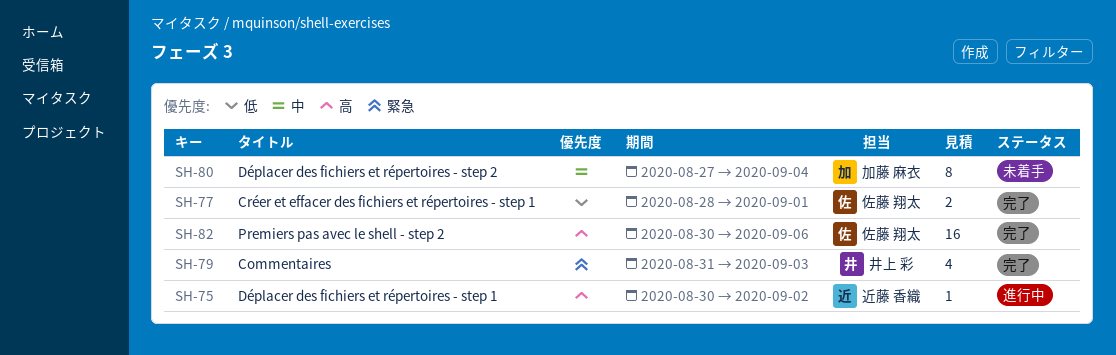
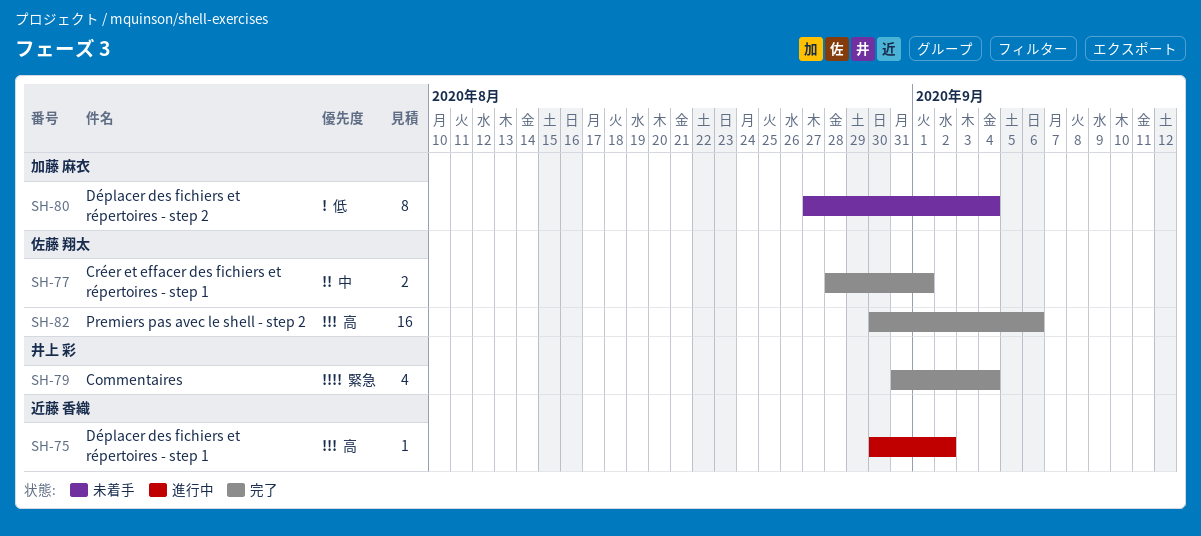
SH-77, priority: 低 -> 中
SH-79, due: Sep 3 -> Sep 4
SH-80, priority: 中 -> 低

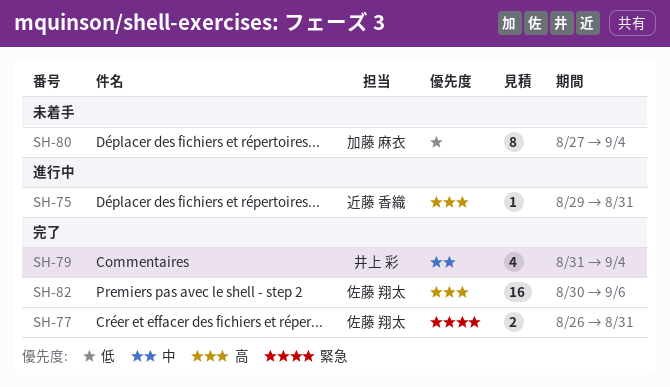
SH-75, start: Aug 30 -> Aug 29
SH-75, due: Sep 2 -> Aug 31
SH-77, priority: 中 -> 緊急
SH-77, start: Aug 28 -> Aug 26
SH-77, due: Sep 1 -> Aug 31
SH-79, priority: 緊急 -> 中

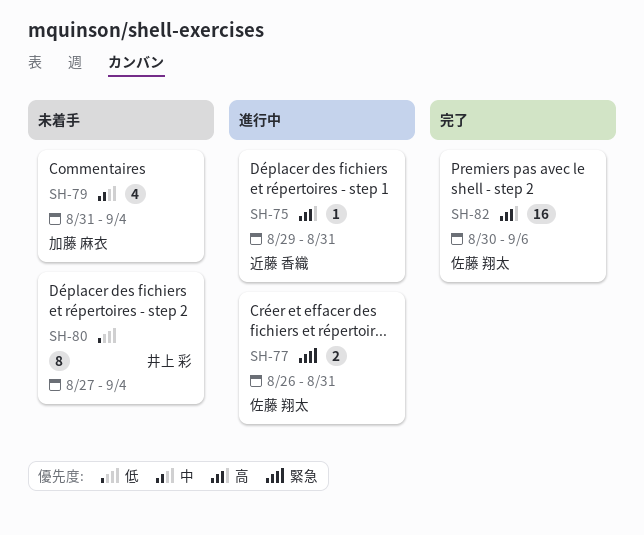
SH-77, status: 完了 -> 進行中
SH-79, status: 完了 -> 未着手
SH-79, owner: 井上 彩 -> 加藤 麻衣
SH-80, owner: 加藤 麻衣 -> 井上 彩

